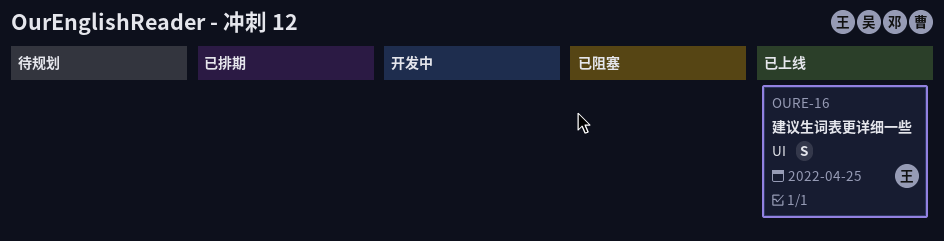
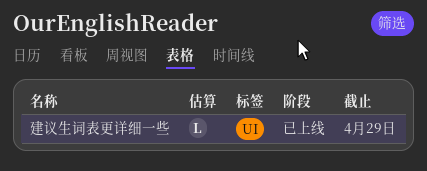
建议生词表更详细一些, estimate: S -> L
建议生词表更详细一些, due: Apr 25 -> Apr 29

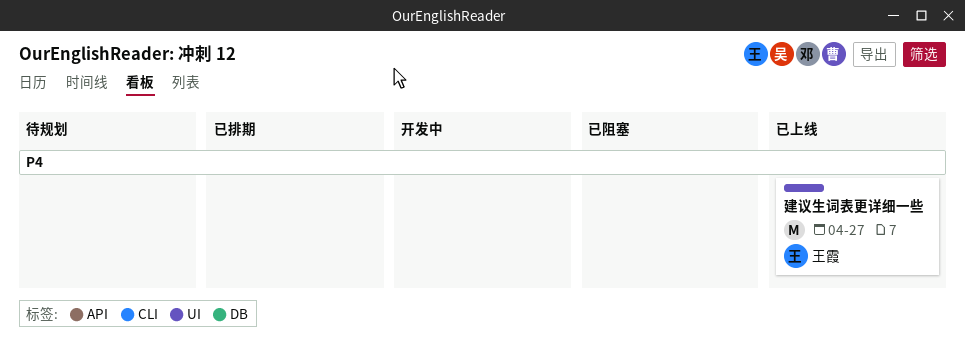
建议生词表更详细一些, estimate: L -> M
建议生词表更详细一些, due: Apr 29 -> Apr 27

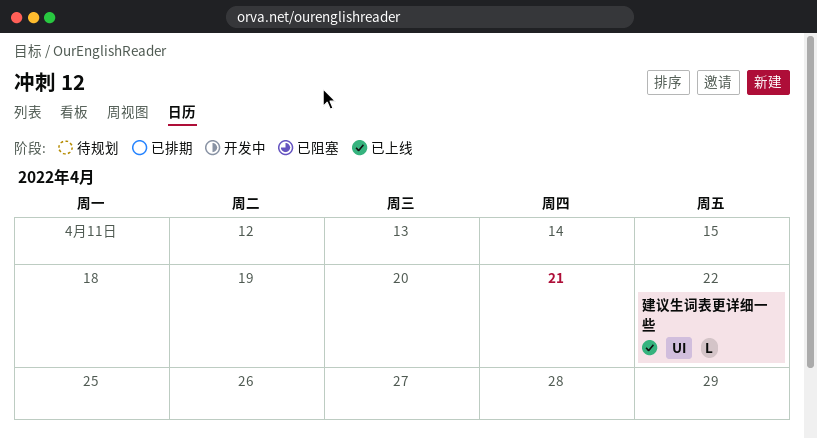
建议生词表更详细一些, estimate: M -> L
建议生词表更详细一些, due: Apr 27 -> Apr 22

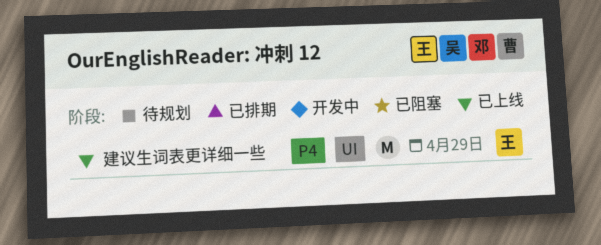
建议生词表更详细一些, estimate: L -> M
建议生词表更详细一些, due: Apr 22 -> Apr 29

